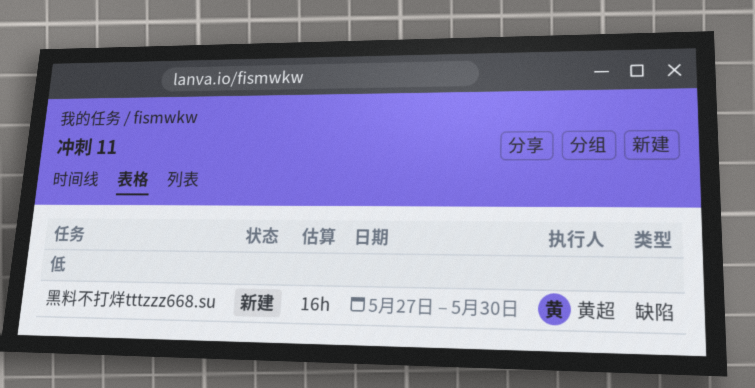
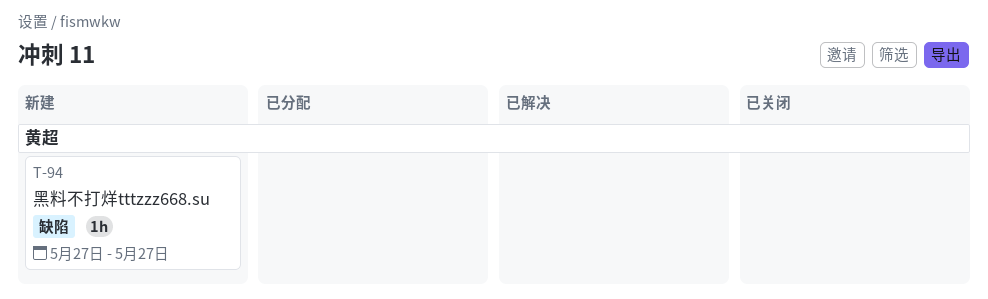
黑料不打烊tttzzz668.su, estimate: 16h -> 1h
黑料不打烊tttzzz668.su, due: May 30 -> May 27

